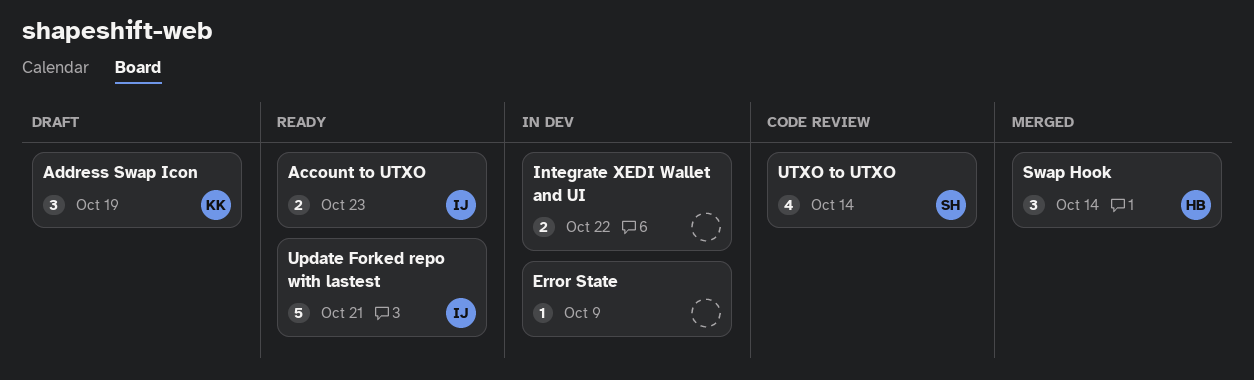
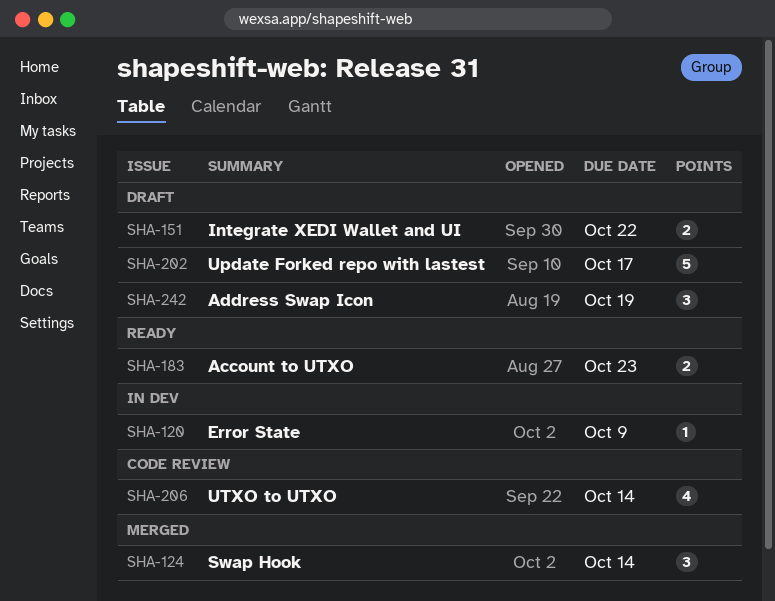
Integrate XEDI Wallet and UI, status: In dev -> Draft
Update Forked repo with lastest, status: Ready -> Draft
Update Forked repo with lastest, due: Oct 21 -> Oct 17

